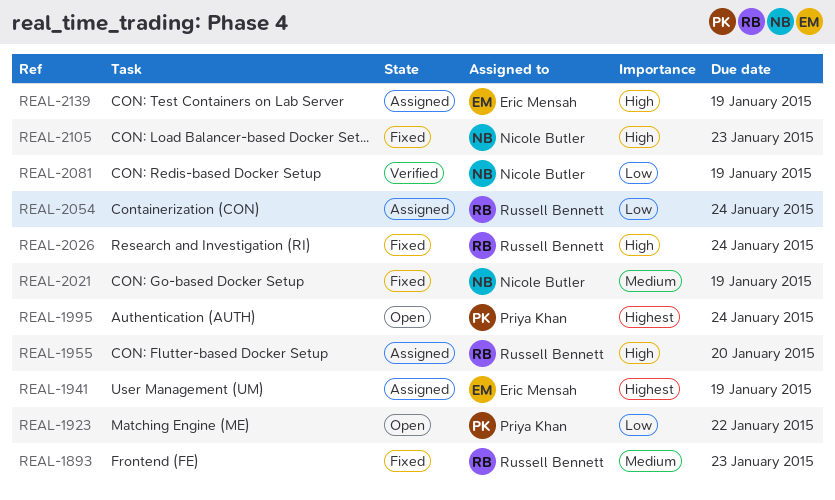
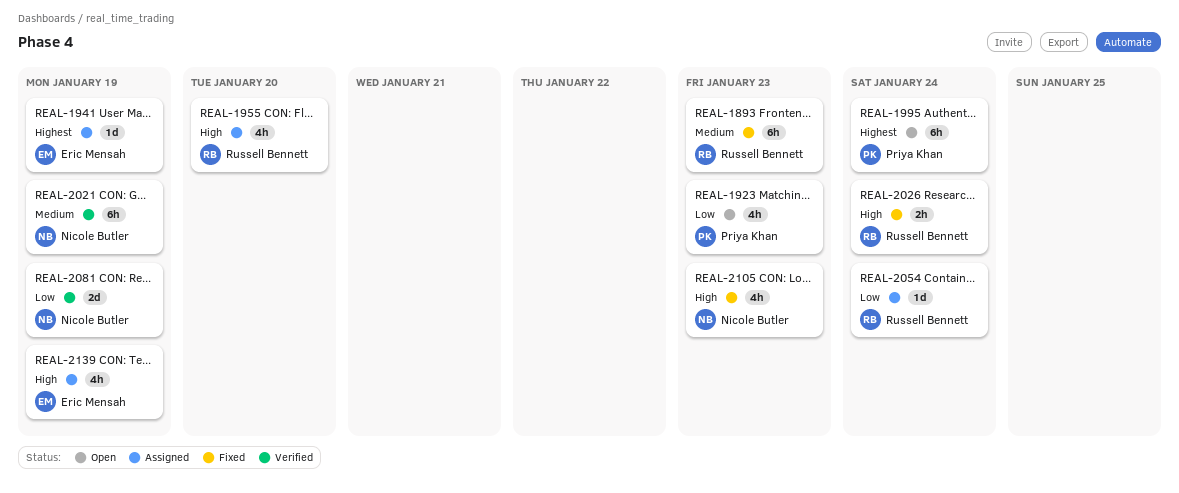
REAL-1923, due: Jan 22 -> Jan 23
REAL-2021, status: Fixed -> Verified

